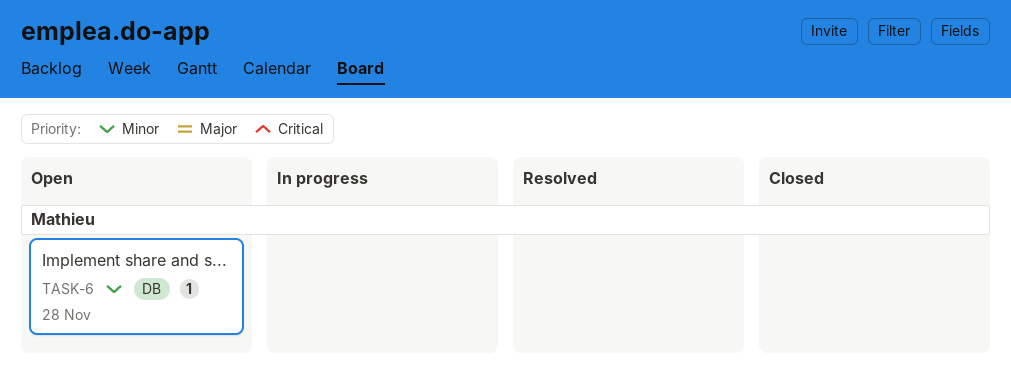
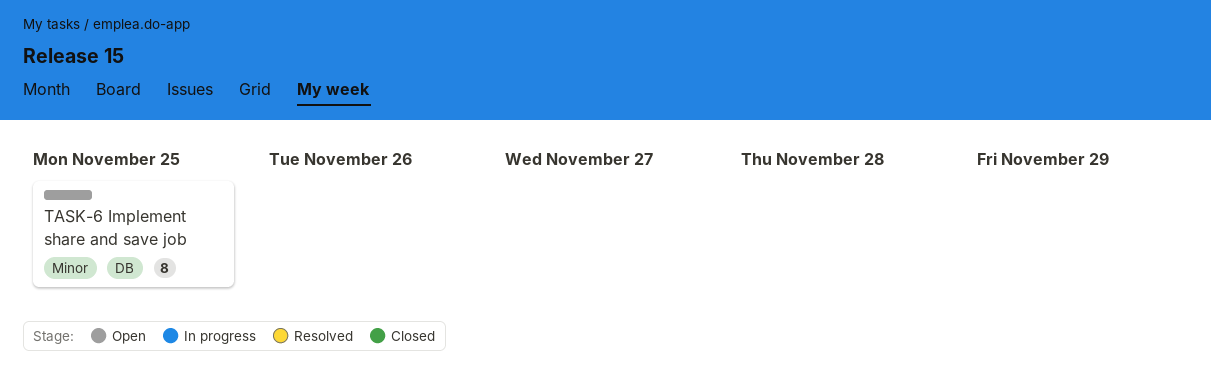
TASK-6, estimate: 1 -> 8
TASK-6, due: Nov 28 -> Nov 25

